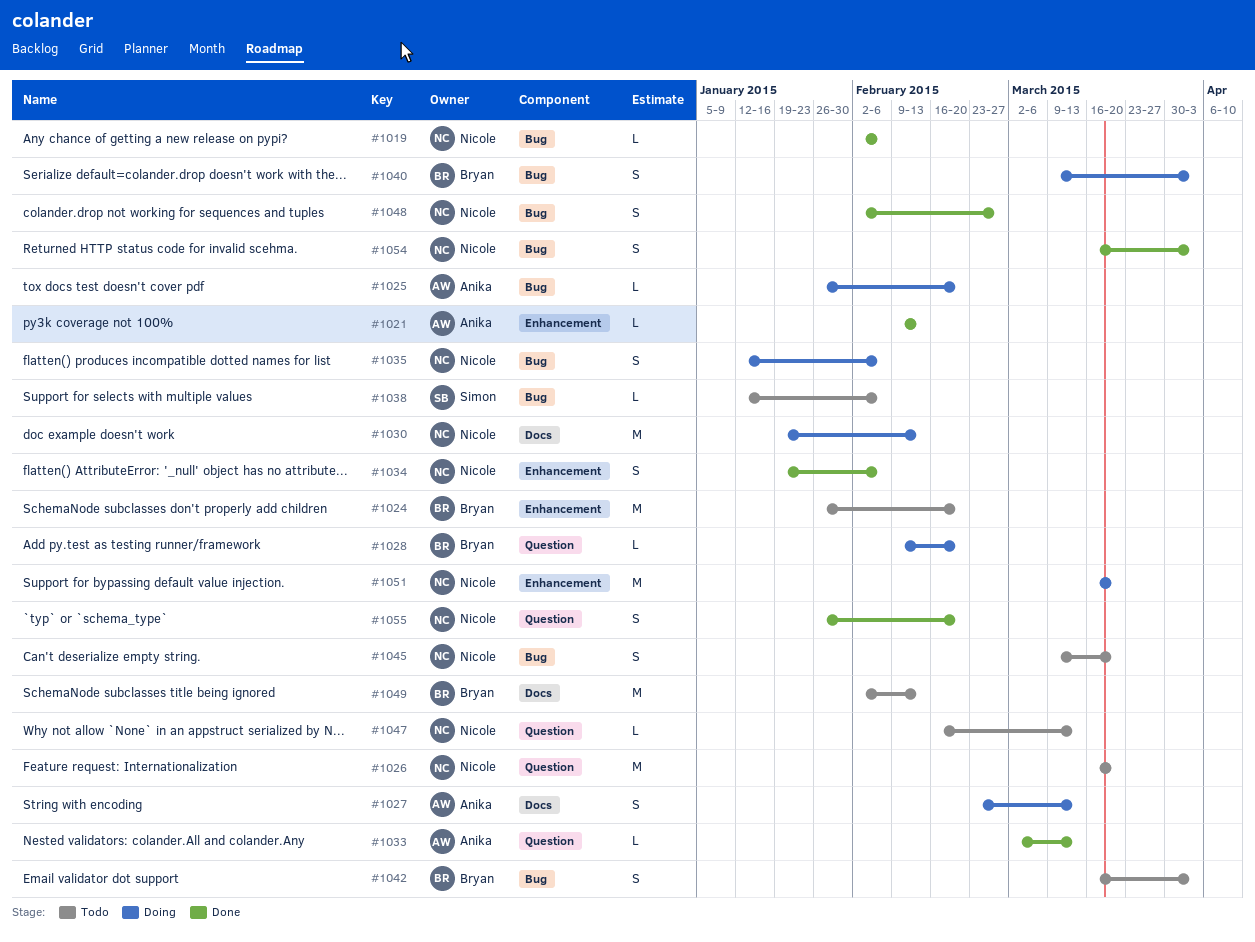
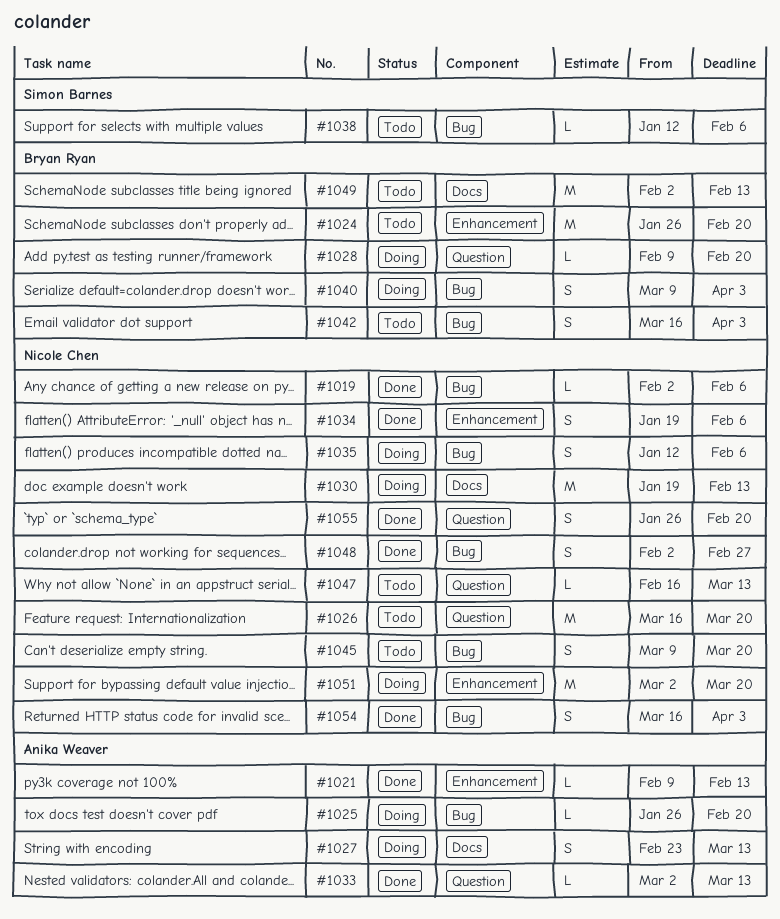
#1051, start: Mar 16 -> Mar 2

